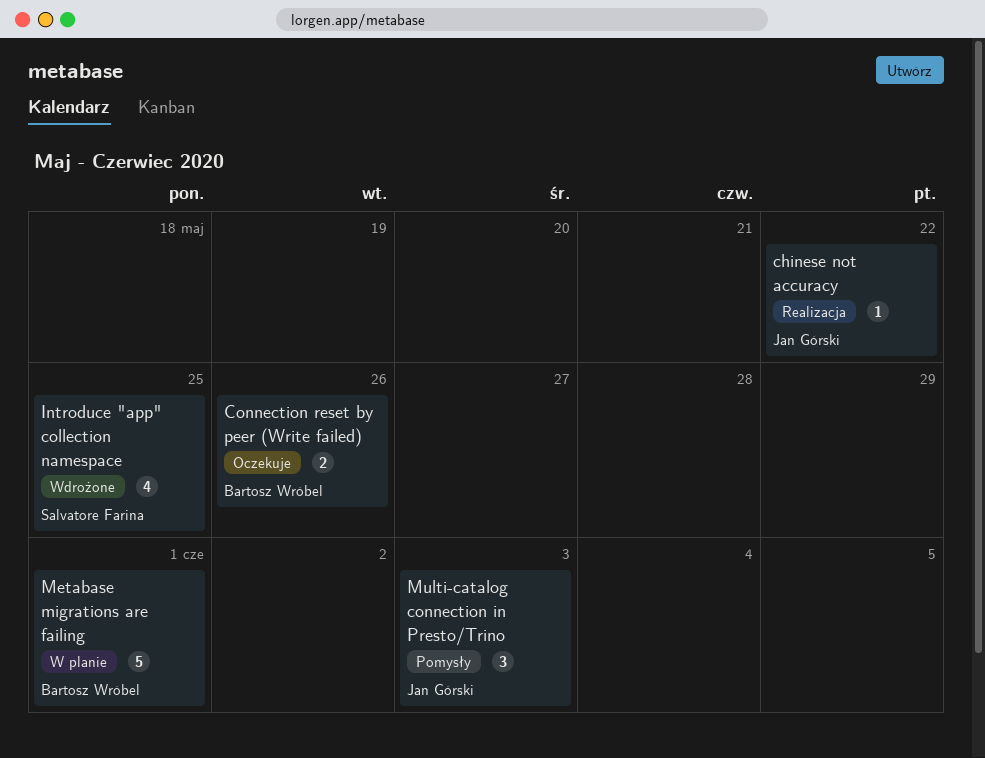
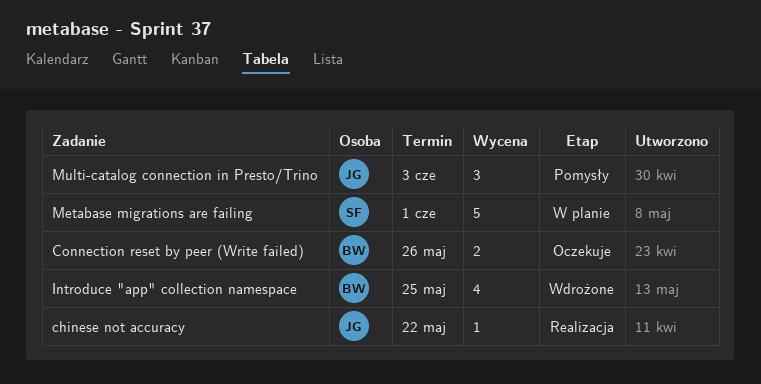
Introduce "app" collection namespace, owner: Salvatore Farina -> Bartosz Wróbel
Metabase migrations are failing, owner: Bartosz Wróbel -> Salvatore Farina

